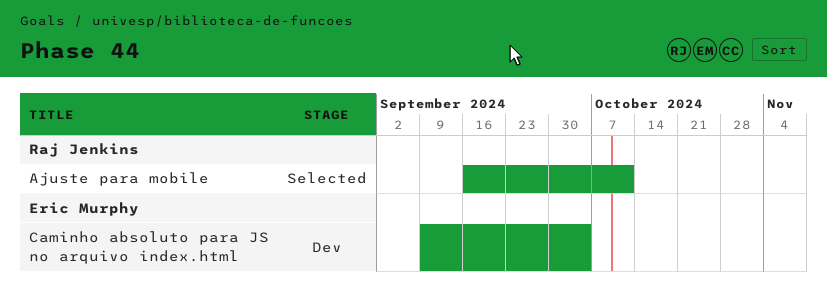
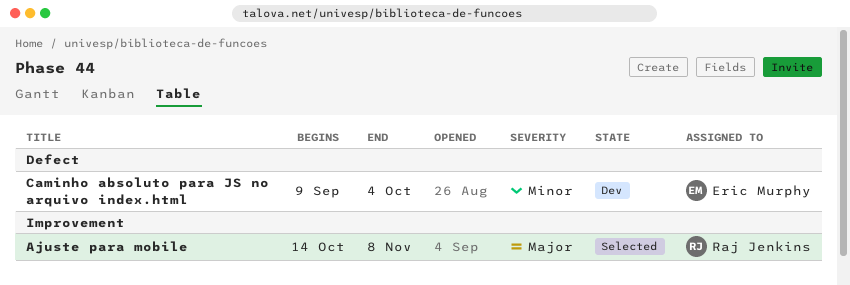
Ajuste para mobile, start: Sep 16 -> Oct 14
Ajuste para mobile, due: Oct 11 -> Nov 8

